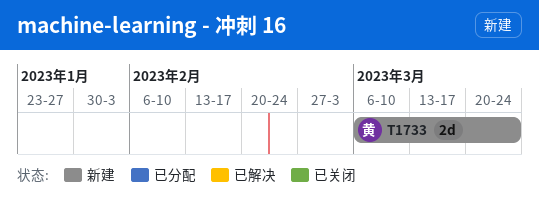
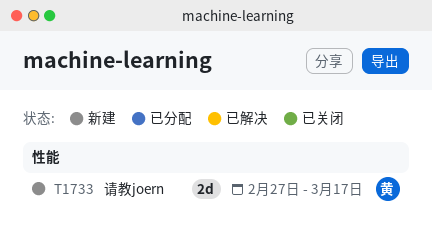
T1733, start: Mar 6 -> Feb 27
T1733, due: Mar 24 -> Mar 17

